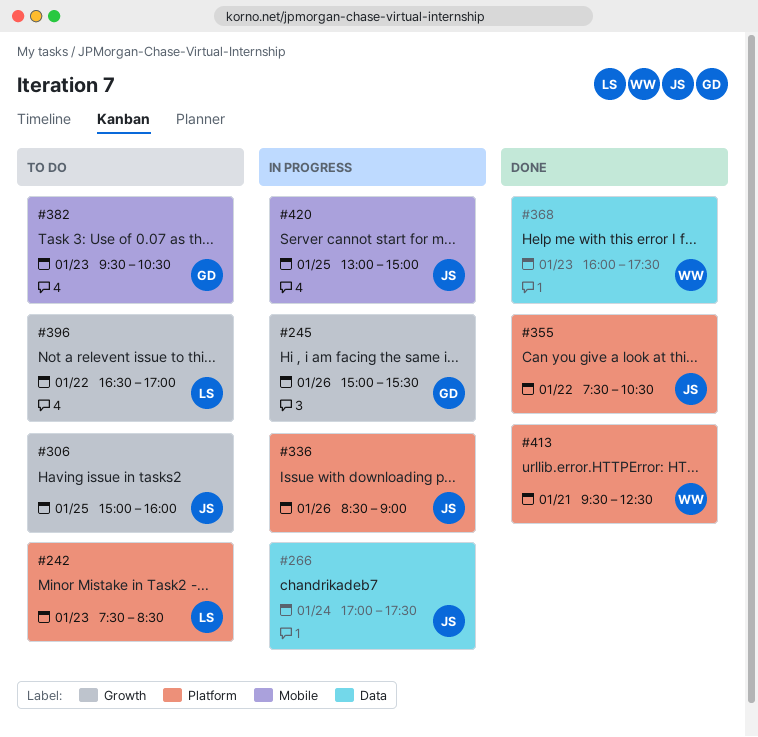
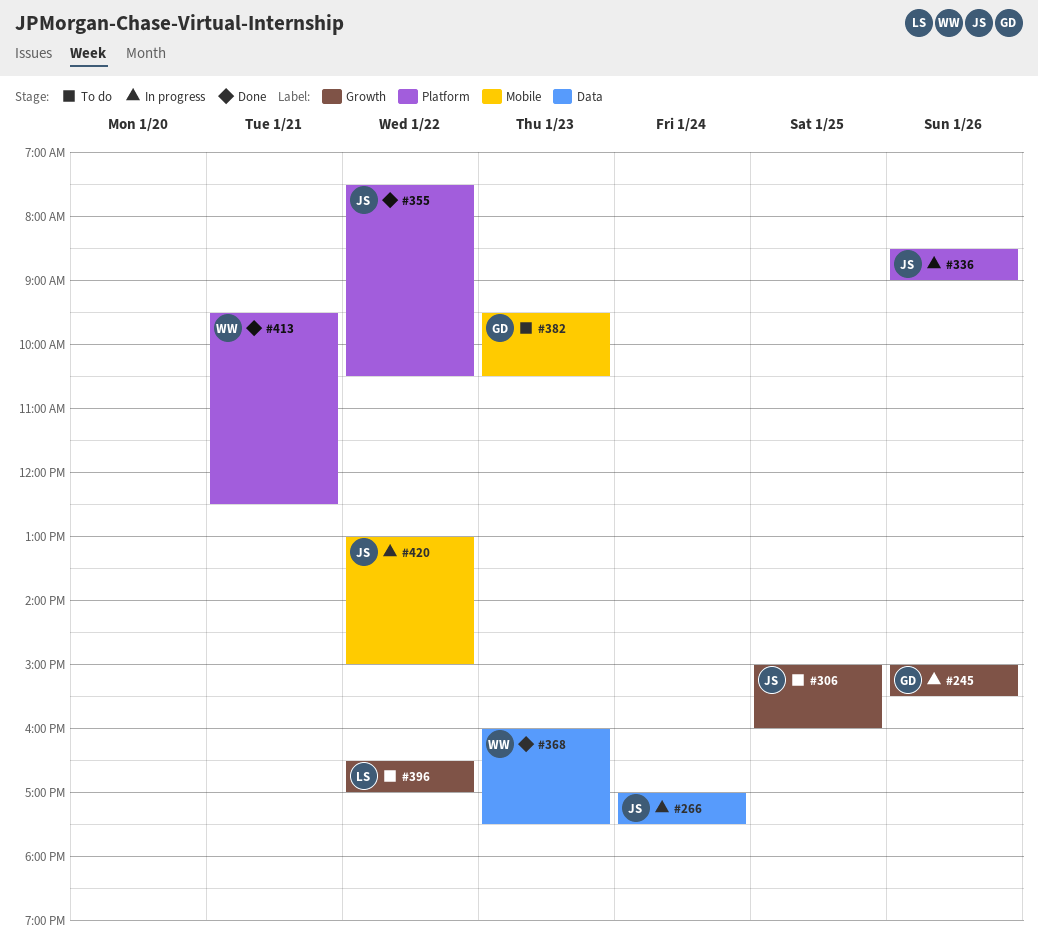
#242: present -> none
#420, day: Jan 25 -> Jan 22

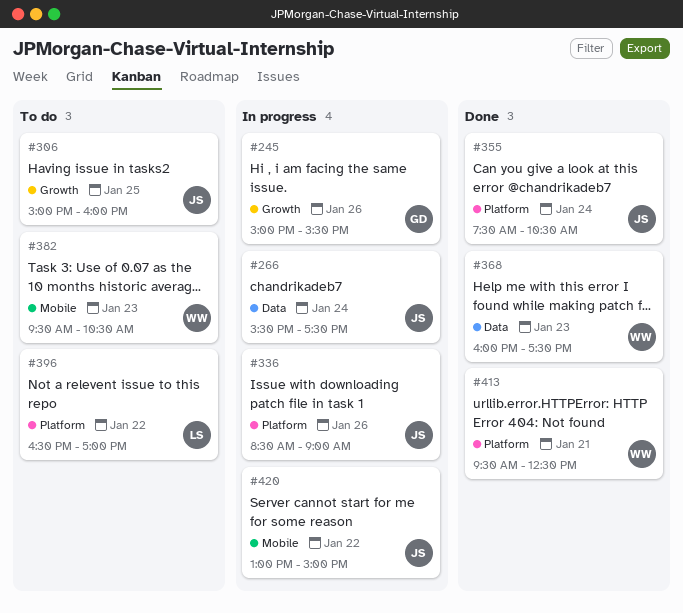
#266, begins: 17:00 -> 15:30
#355, day: Jan 22 -> Jan 24
#382, owner: GD -> WW
#396, label: Growth -> Platform

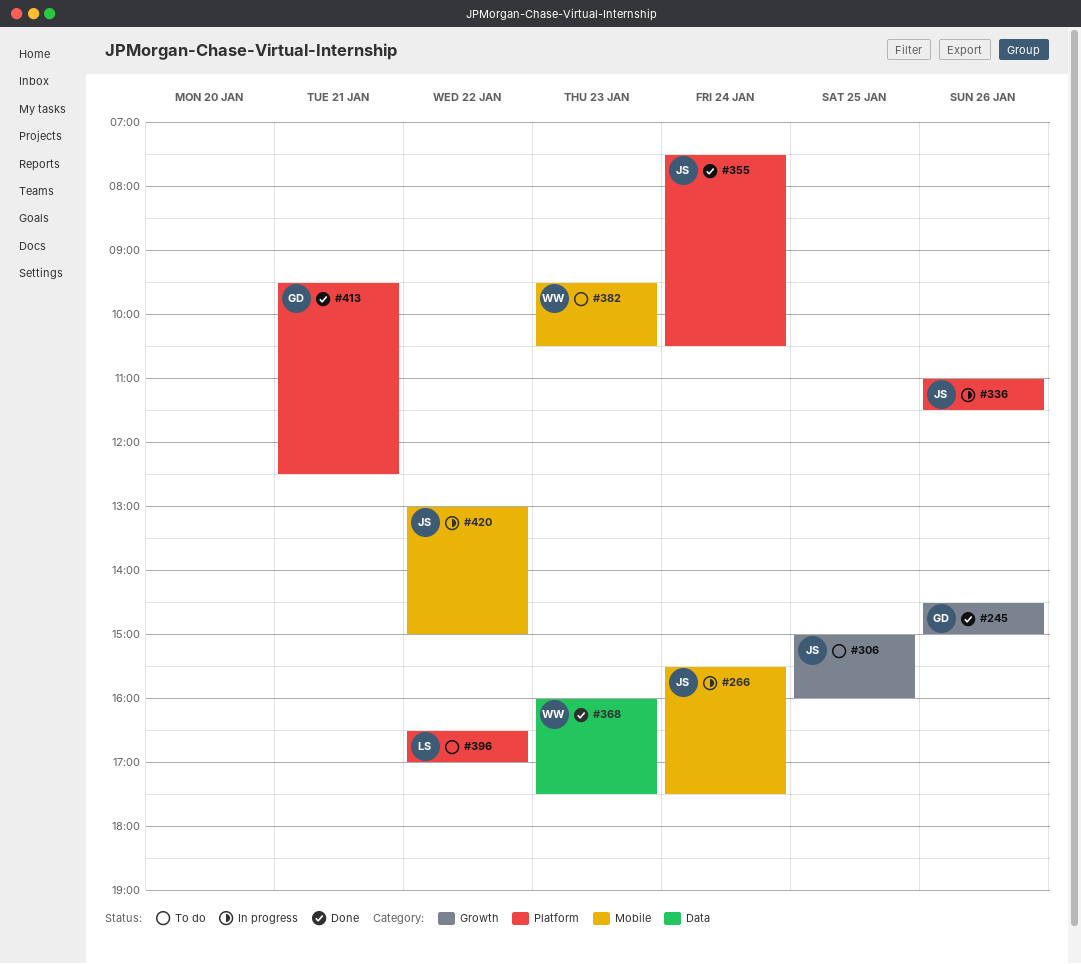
#245, status: In progress -> Done
#245, begins: 15:00 -> 14:30
#245, ends: 15:30 -> 15:00
#266, label: Data -> Mobile
#336, begins: 08:30 -> 11:00
#336, ends: 09:00 -> 11:30
#413, owner: WW -> GD

